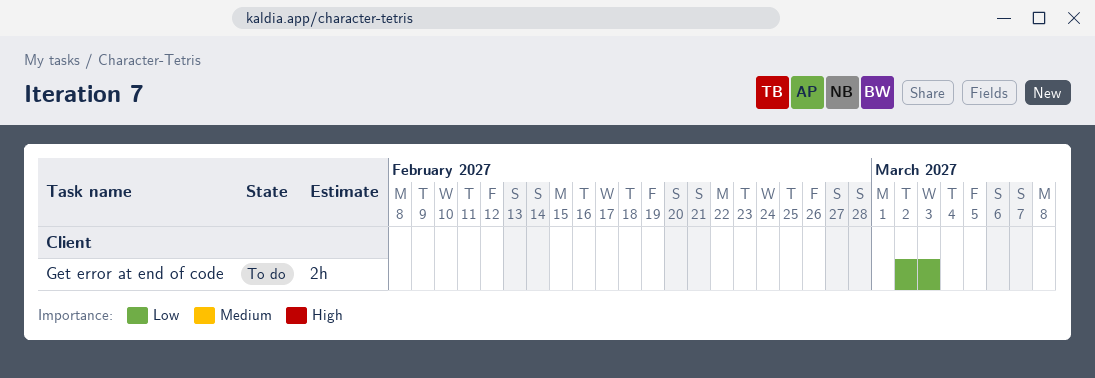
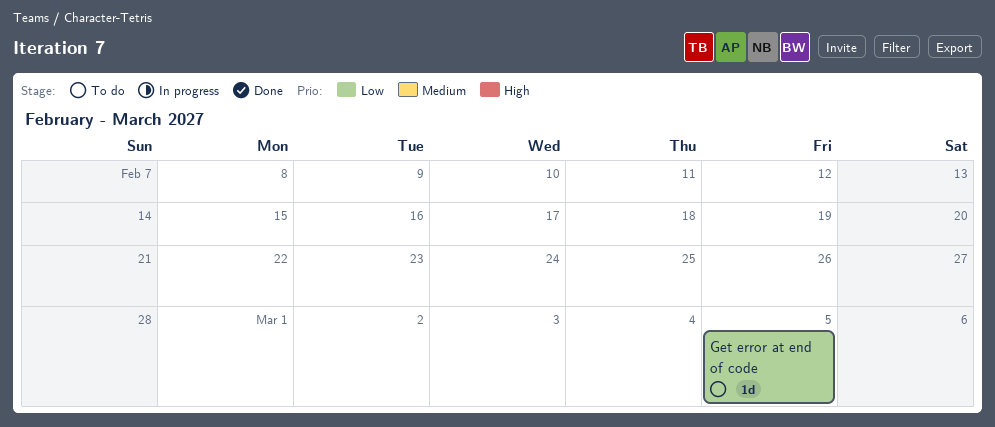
Get error at end of code, estimate: 2h -> 1d
Get error at end of code, due: Mar 3 -> Mar 5

